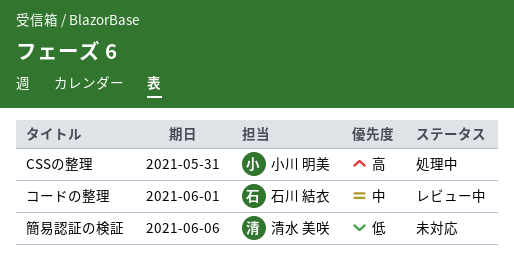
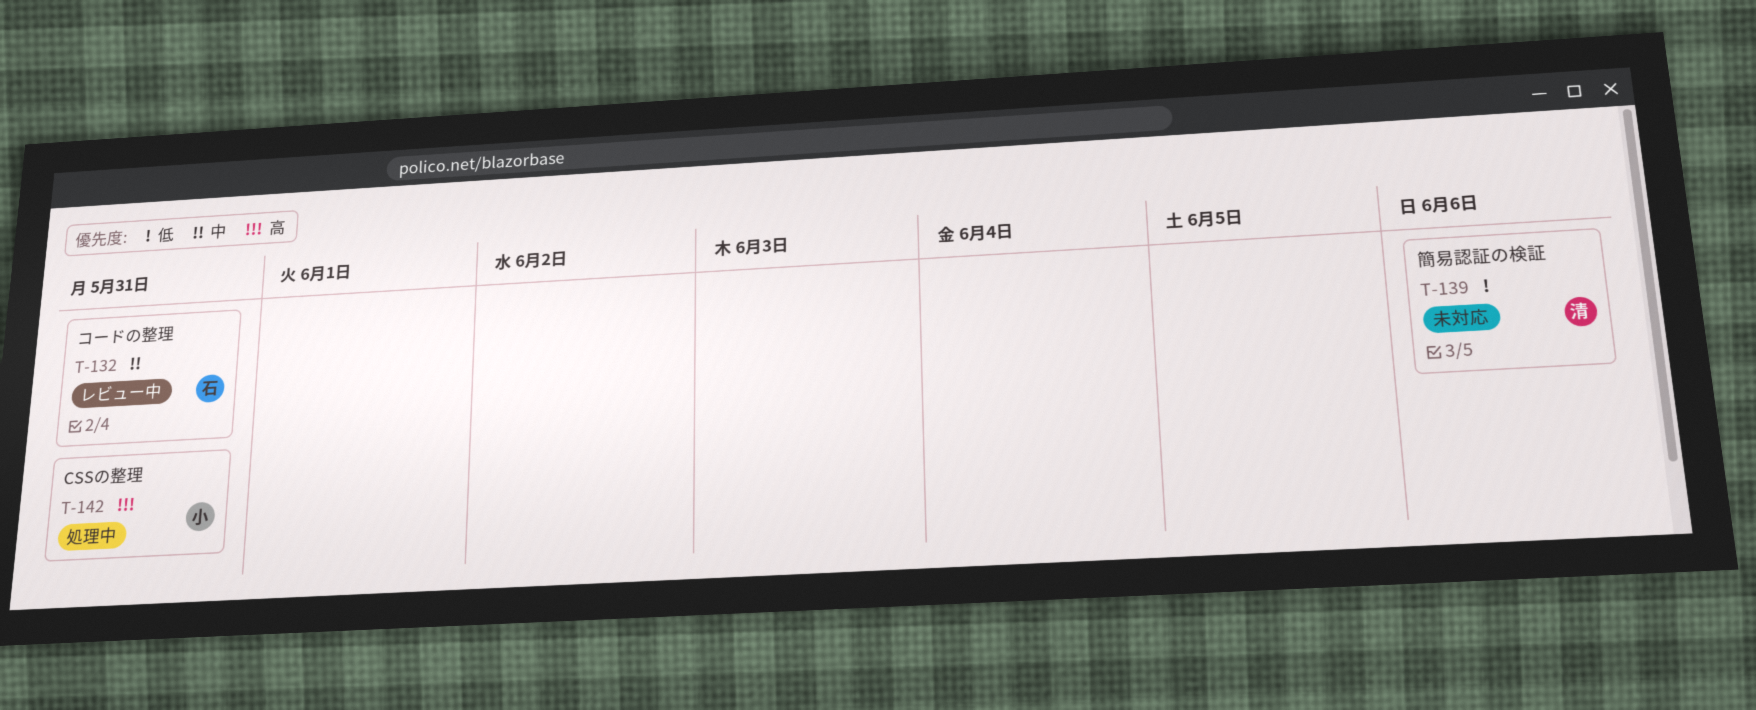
コードの整理, due: Jun 1 -> May 31

